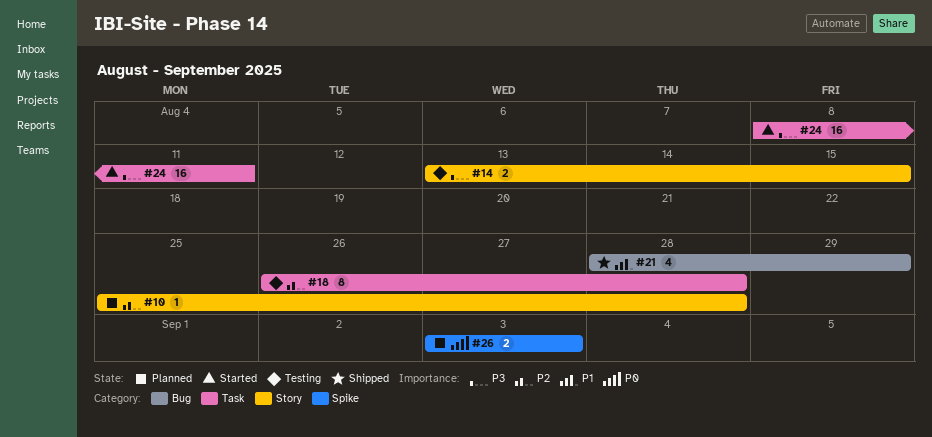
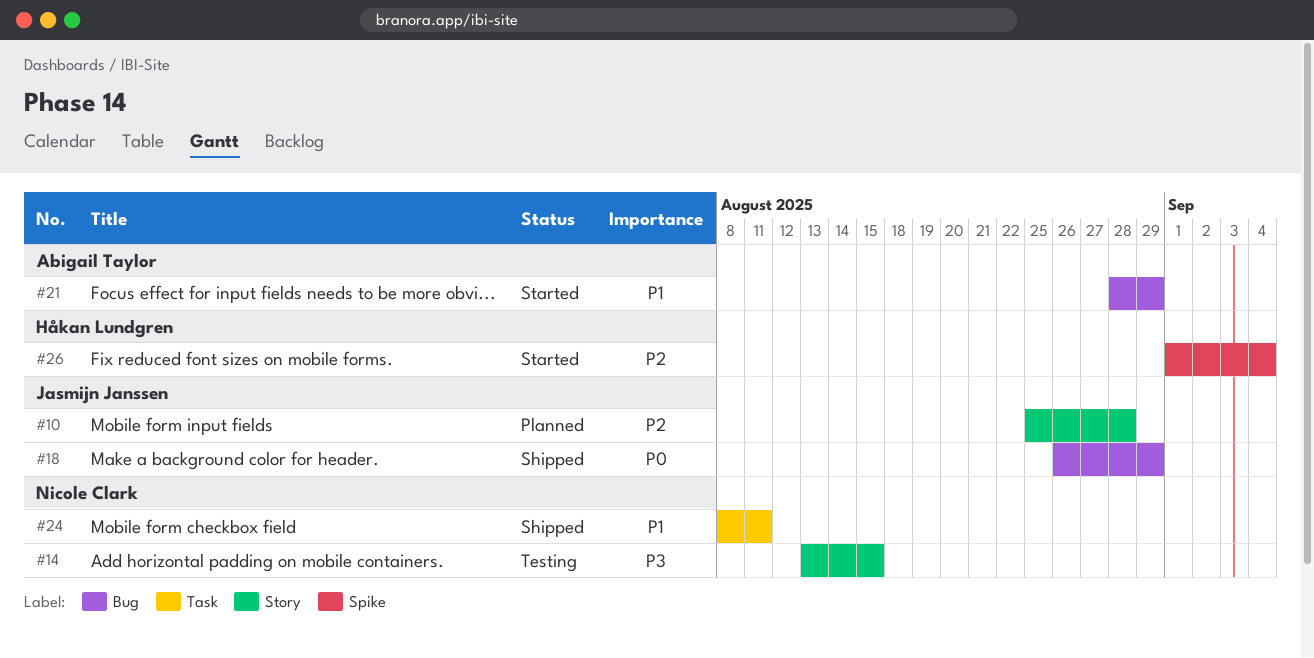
#18, status: Testing -> Shipped
#18, priority: P2 -> P0
#18, label: Task -> Bug
#18, due: Aug 28 -> Aug 29
#21, status: Shipped -> Started
#24, status: Started -> Shipped
#24, priority: P3 -> P1
#26, status: Planned -> Started
#26, priority: P0 -> P2
#26, start: Sep 3 -> Sep 1
#26, due: Sep 3 -> Sep 4

